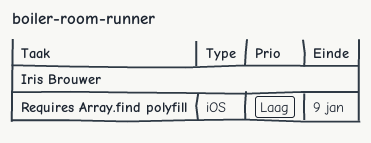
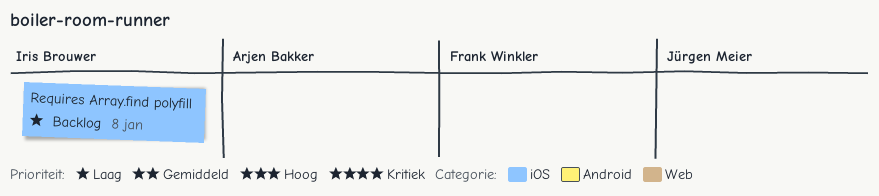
Requires Array.find polyfill, due: Jan 9 -> Jan 8

